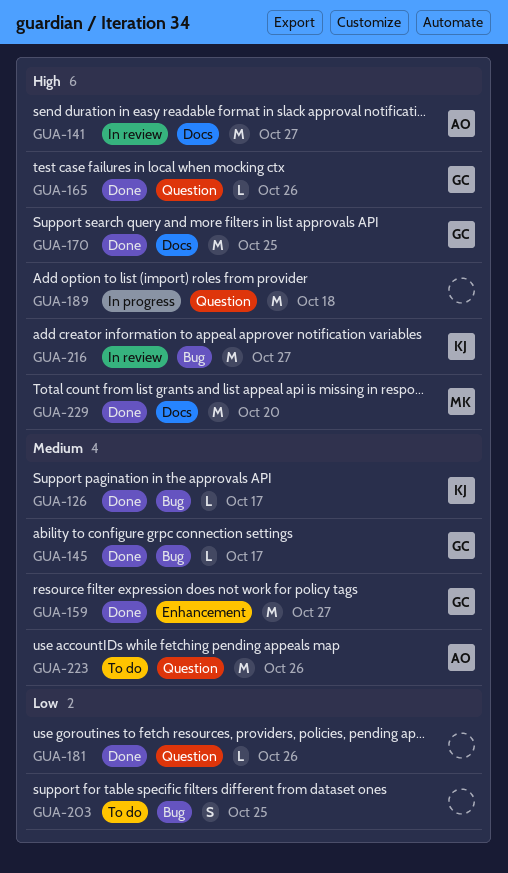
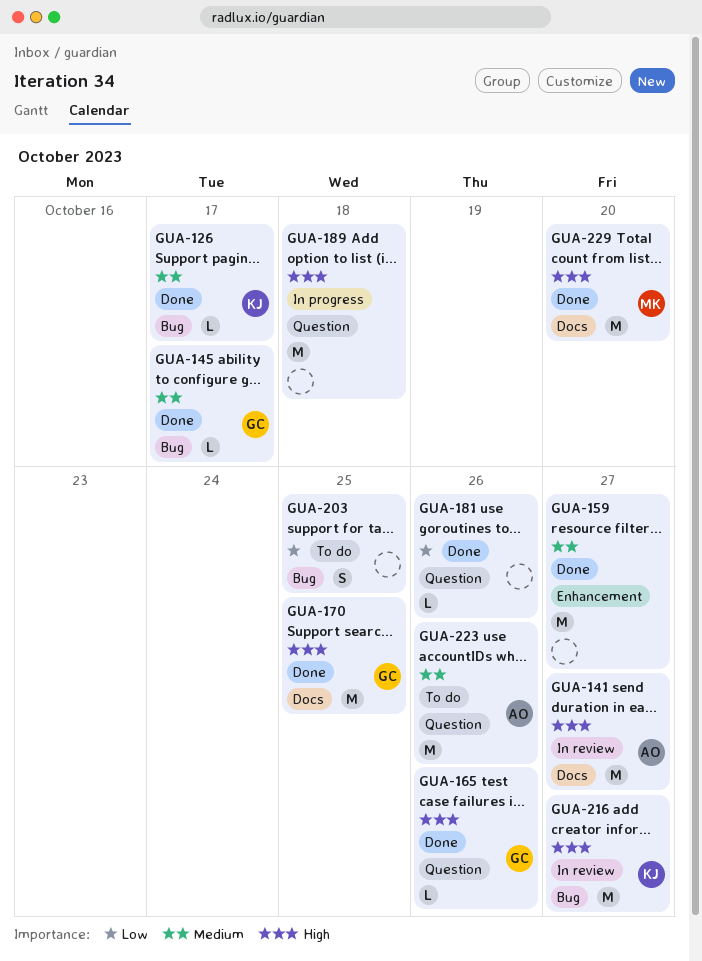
GUA-159, owner: GC -> none

